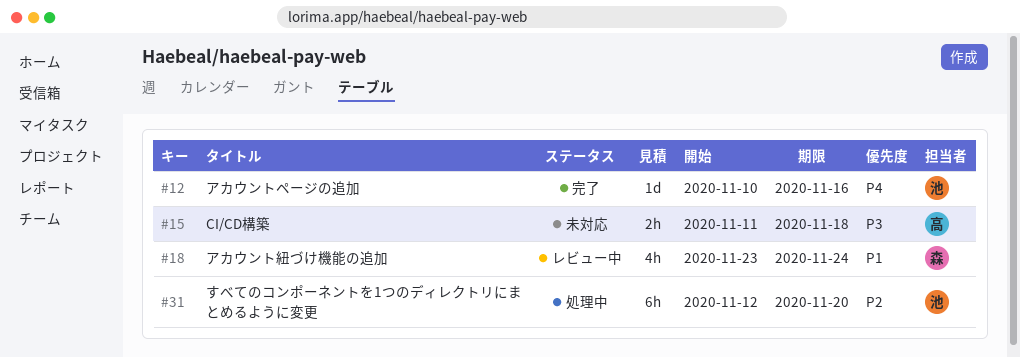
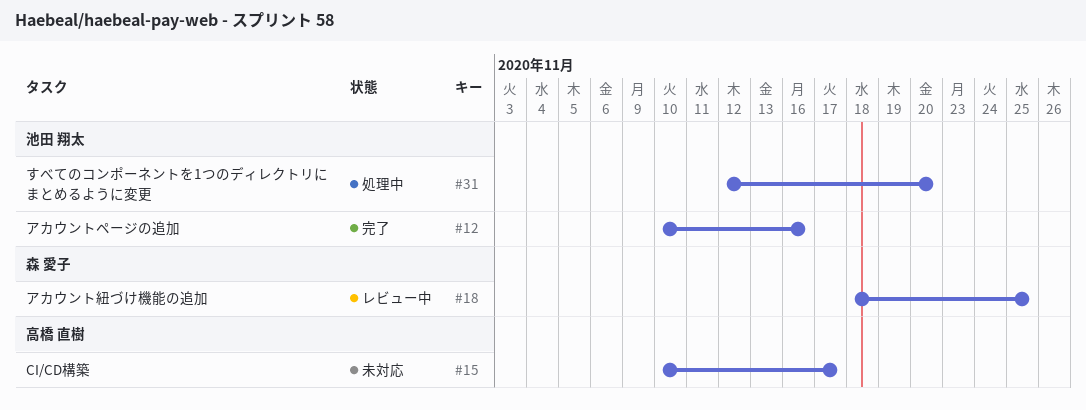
#15, start: Nov 11 -> Nov 10
#15, due: Nov 18 -> Nov 17
#18, start: Nov 23 -> Nov 18
#18, due: Nov 24 -> Nov 25

